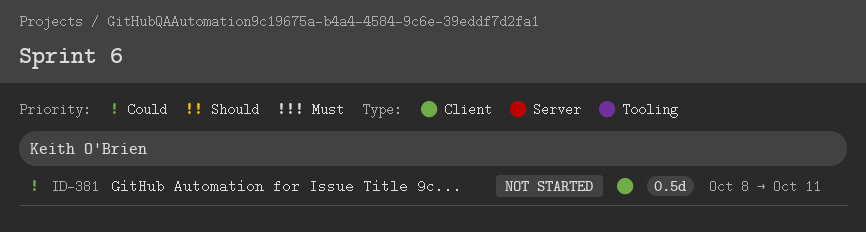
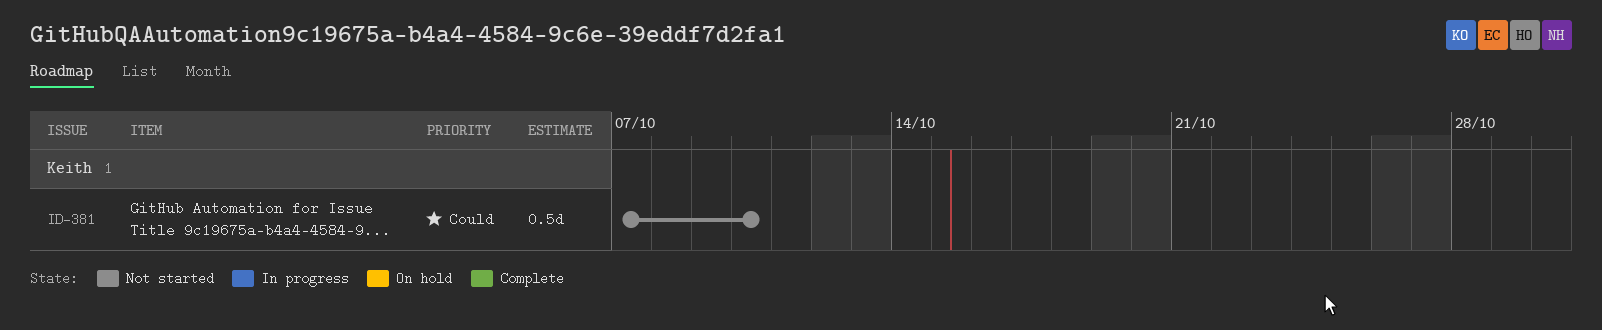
ID-381, start: Oct 8 -> Oct 7
ID-381, due: Oct 11 -> Oct 10

